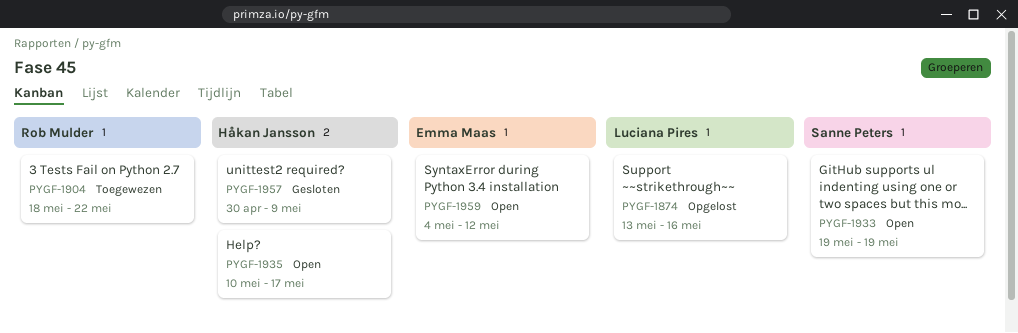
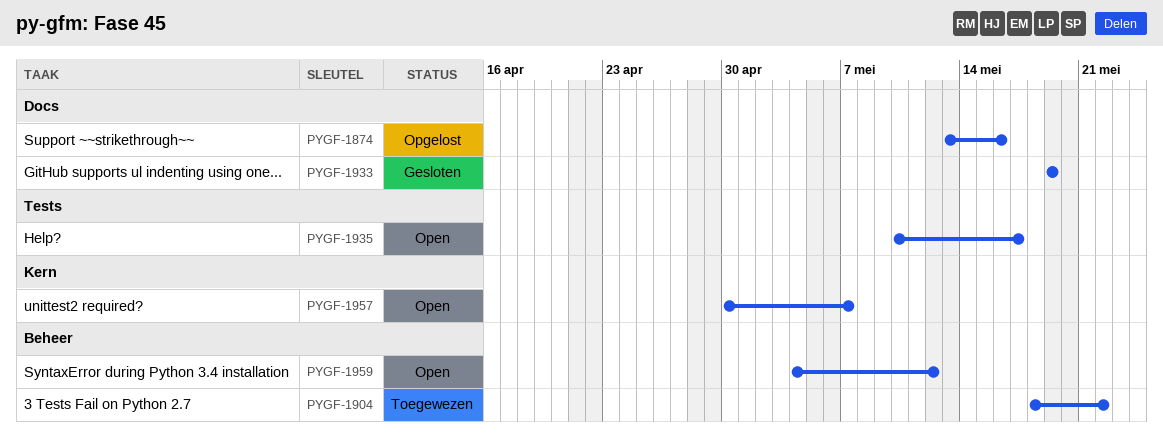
PYGF-1933, status: Open -> Gesloten
PYGF-1957, status: Gesloten -> Open
PYGF-1957, due: May 9 -> May 7

